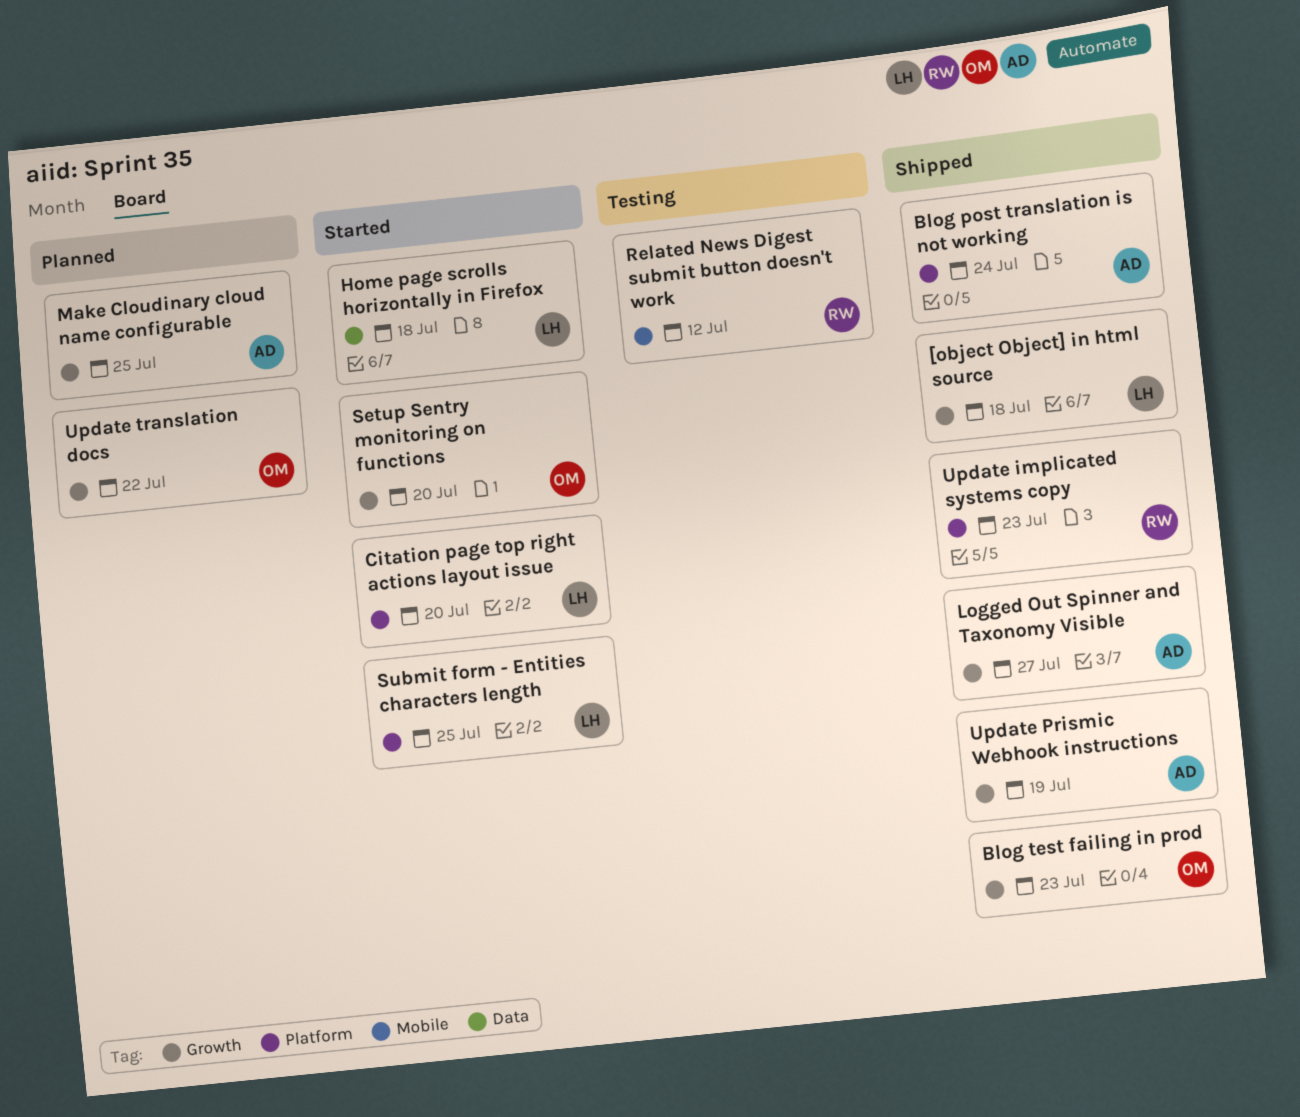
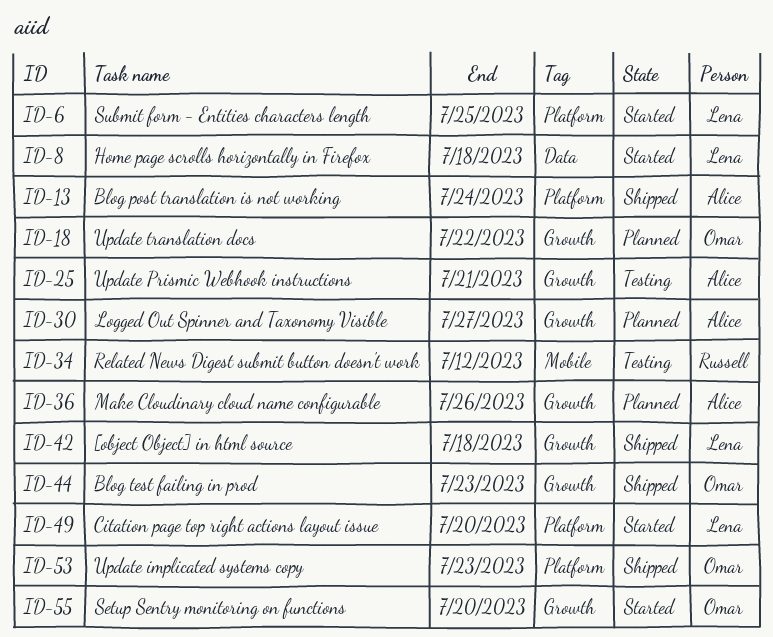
Logged Out Spinner and Taxonomy Visible, status: Shipped -> Planned
Make Cloudinary cloud name configurable, due: Jul 25 -> Jul 26
Update implicated systems copy, owner: Russell -> Omar
Update Prismic Webhook instructions, status: Shipped -> Testing
Update Prismic Webhook instructions, due: Jul 19 -> Jul 21

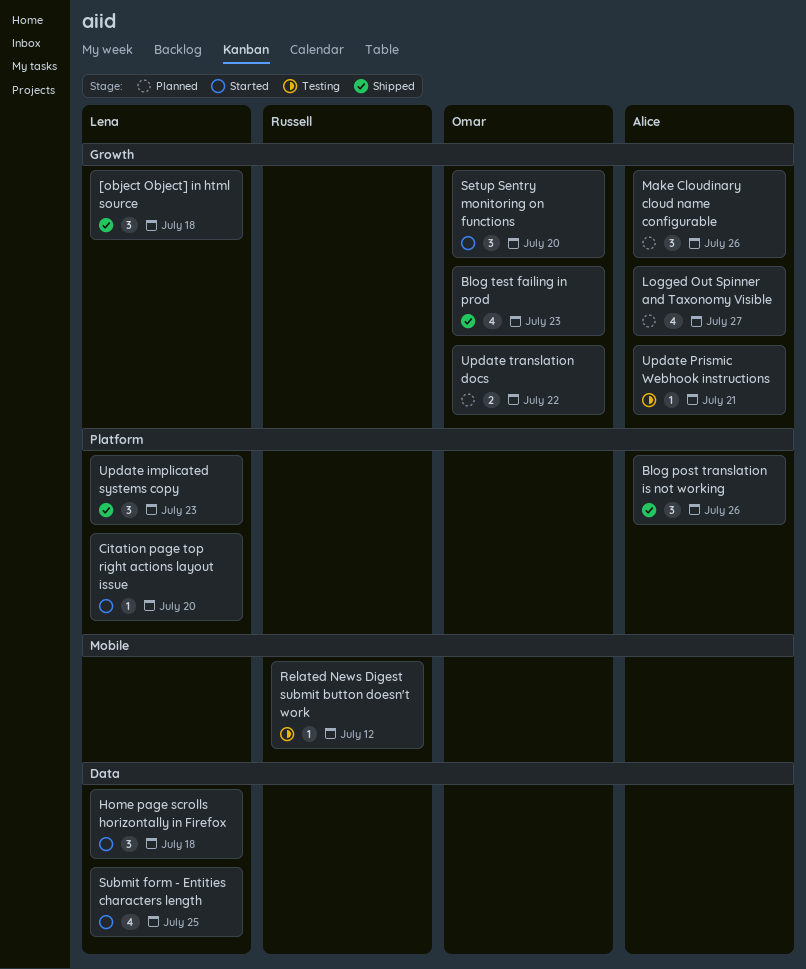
Blog post translation is not working, due: Jul 24 -> Jul 26
Submit form - Entities characters length, label: Platform -> Data
Update implicated systems copy, owner: Omar -> Lena

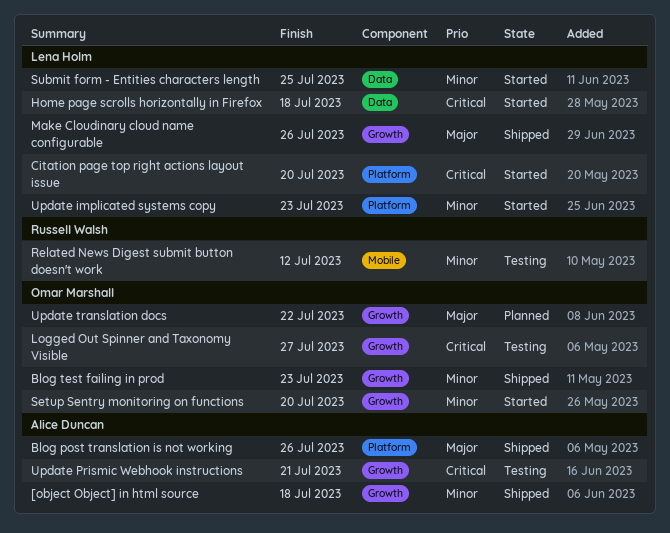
[object Object] in html source, owner: Lena Holm -> Alice Duncan
Logged Out Spinner and Taxonomy Visible, status: Planned -> Testing
Logged Out Spinner and Taxonomy Visible, owner: Alice Duncan -> Omar Marshall
Make Cloudinary cloud name configurable, status: Planned -> Shipped
Make Cloudinary cloud name configurable, owner: Alice Duncan -> Lena Holm
Update implicated systems copy, status: Shipped -> Started

